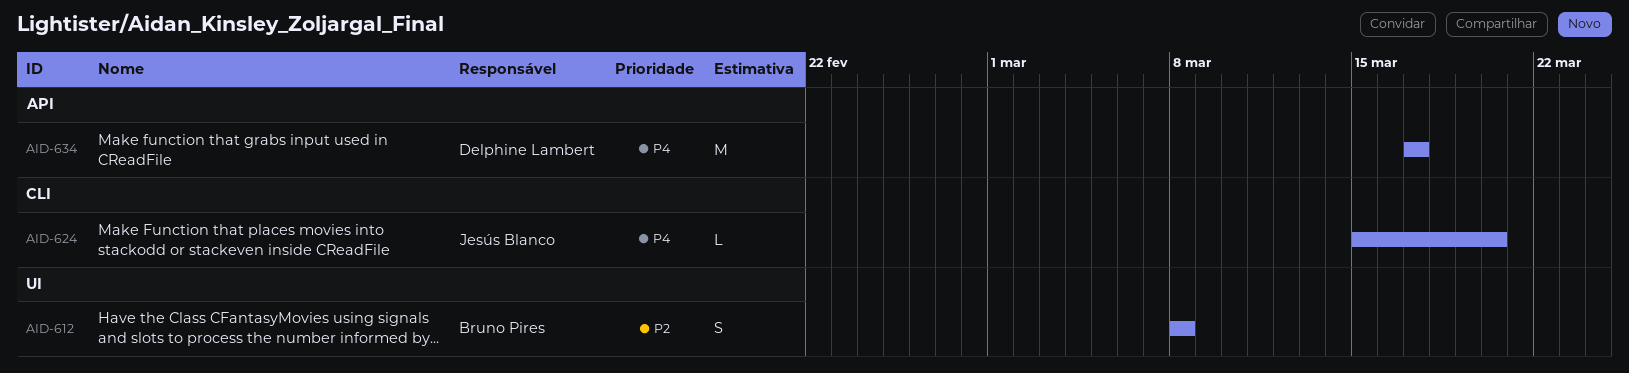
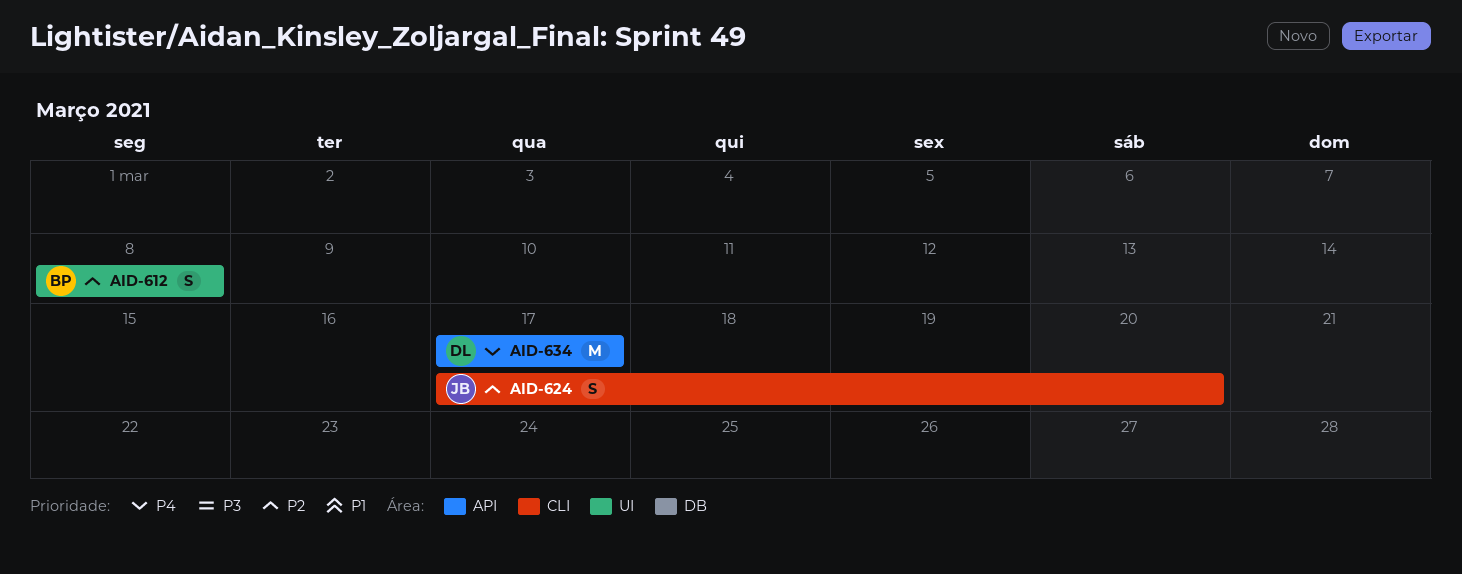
AID-624, priority: P4 -> P2
AID-624, estimate: L -> S
AID-624, start: Mar 15 -> Mar 17

